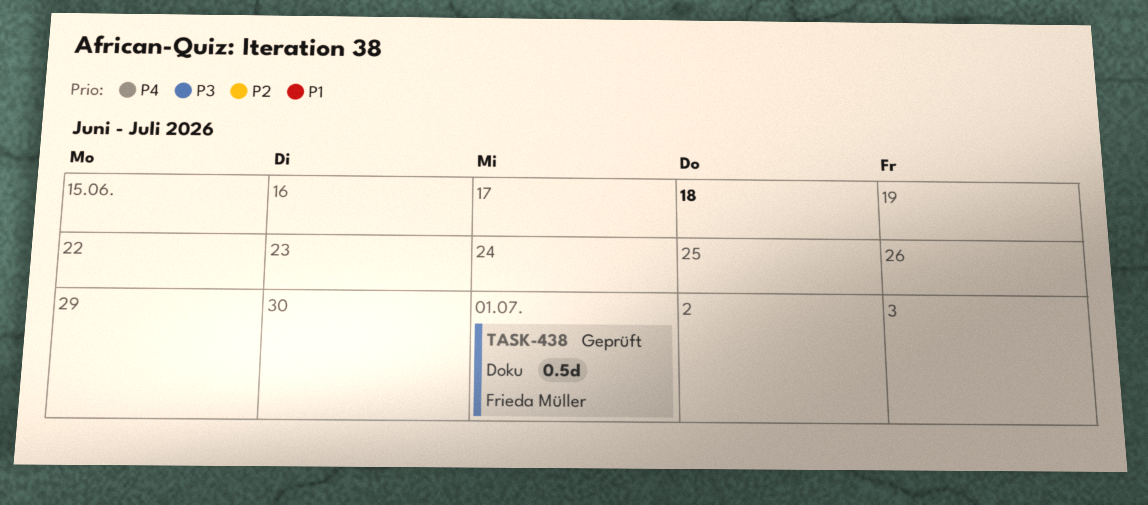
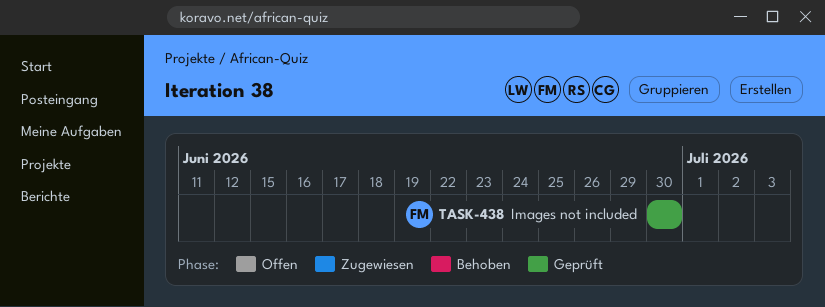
TASK-438, due: Jul 1 -> Jun 30

